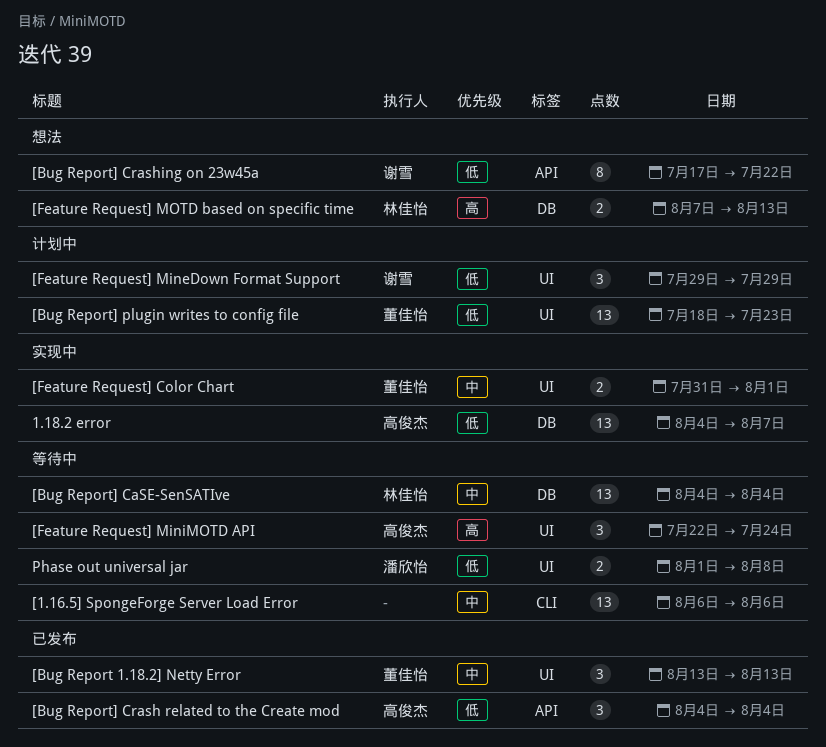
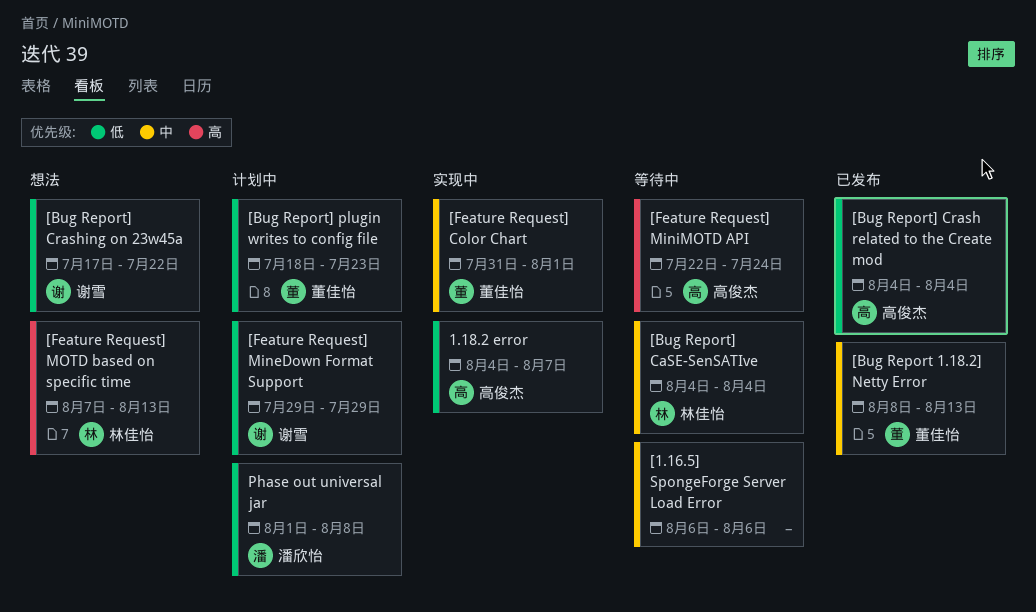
[Bug Report 1.18.2] Netty Error, start: Aug 13 -> Aug 8
Phase out universal jar, status: 等待中 -> 计划中

